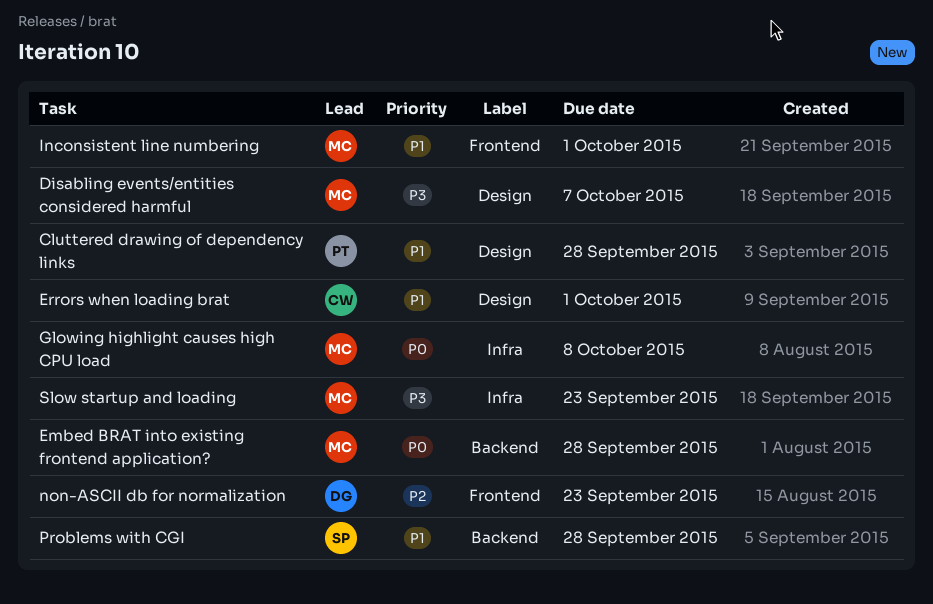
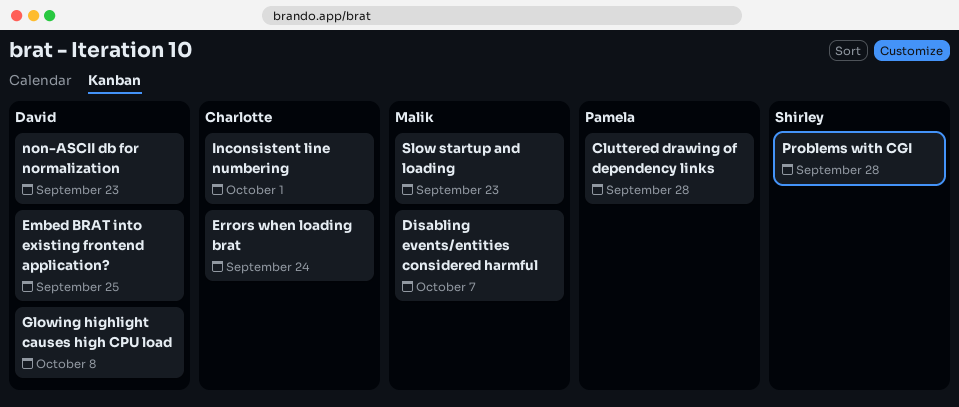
Embed BRAT into existing frontend application?, owner: Malik -> David
Embed BRAT into existing frontend application?, due: Sep 28 -> Sep 25
Errors when loading brat, due: Oct 1 -> Sep 24
Glowing highlight causes high CPU load, owner: Malik -> David
Inconsistent line numbering, owner: Malik -> Charlotte

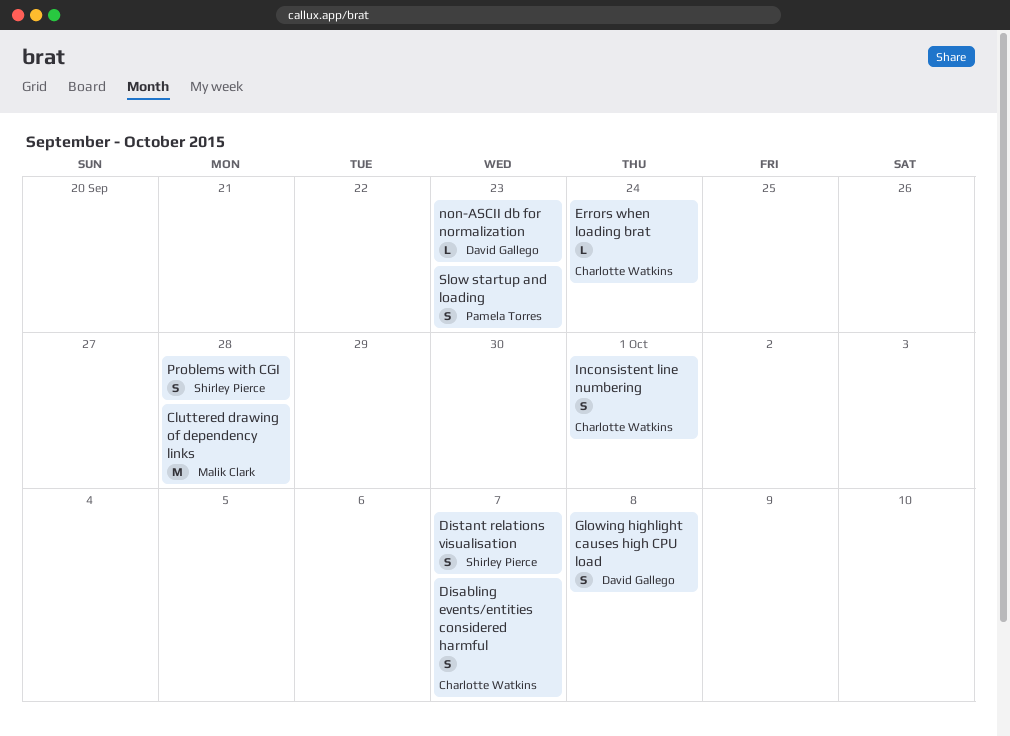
Cluttered drawing of dependency links, owner: Pamela Torres -> Malik Clark
Disabling events/entities considered harmful, owner: Malik Clark -> Charlotte Watkins
Distant relations visualisation: none -> present
Embed BRAT into existing frontend application?: present -> none
Slow startup and loading, owner: Malik Clark -> Pamela Torres

